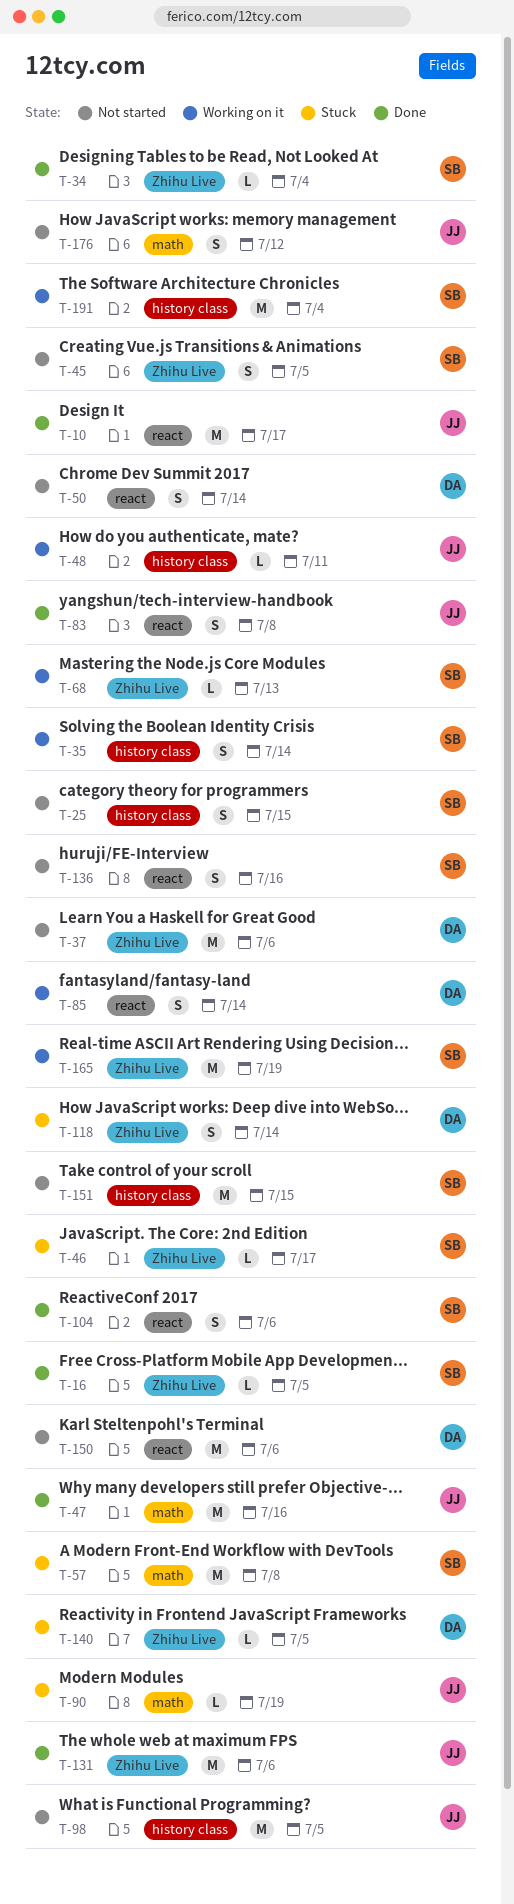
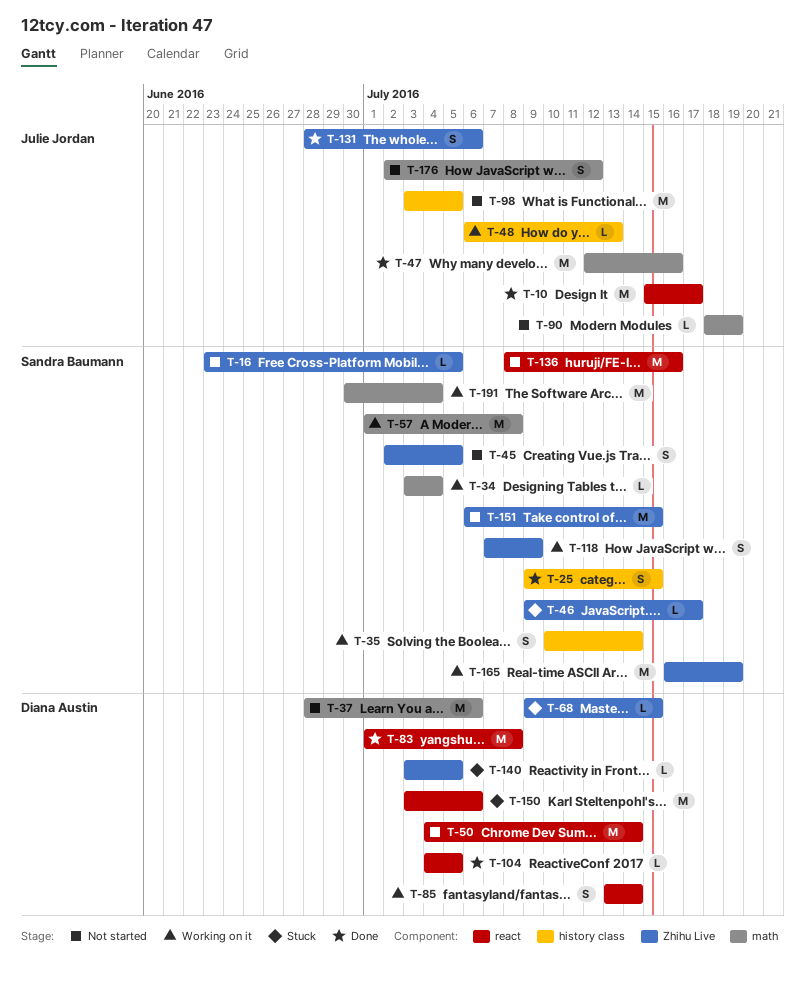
T-16, status: Done -> Not started
T-25, status: Not started -> Done
T-34, status: Done -> Working on it
T-34, label: Zhihu Live -> math
T-37, label: Zhihu Live -> math
T-48, due: Jul 11 -> Jul 13
T-50, estimate: S -> M
T-57, status: Stuck -> Working on it
T-68, status: Working on it -> Stuck
T-68, owner: Sandra Baumann -> Diana Austin
T-68, due: Jul 13 -> Jul 15
T-83, owner: Julie Jordan -> Diana Austin
T-83, estimate: S -> M
T-90, status: Stuck -> Not started
T-104, owner: Sandra Baumann -> Diana Austin
T-104, estimate: S -> L
T-104, due: Jul 6 -> Jul 5
T-118, status: Stuck -> Working on it
T-118, owner: Diana Austin -> Sandra Baumann
T-118, due: Jul 14 -> Jul 9
T-131, estimate: M -> S
T-136, estimate: S -> M
T-150, status: Not started -> Stuck
T-151, label: history class -> Zhihu Live
T-191, label: history class -> math

